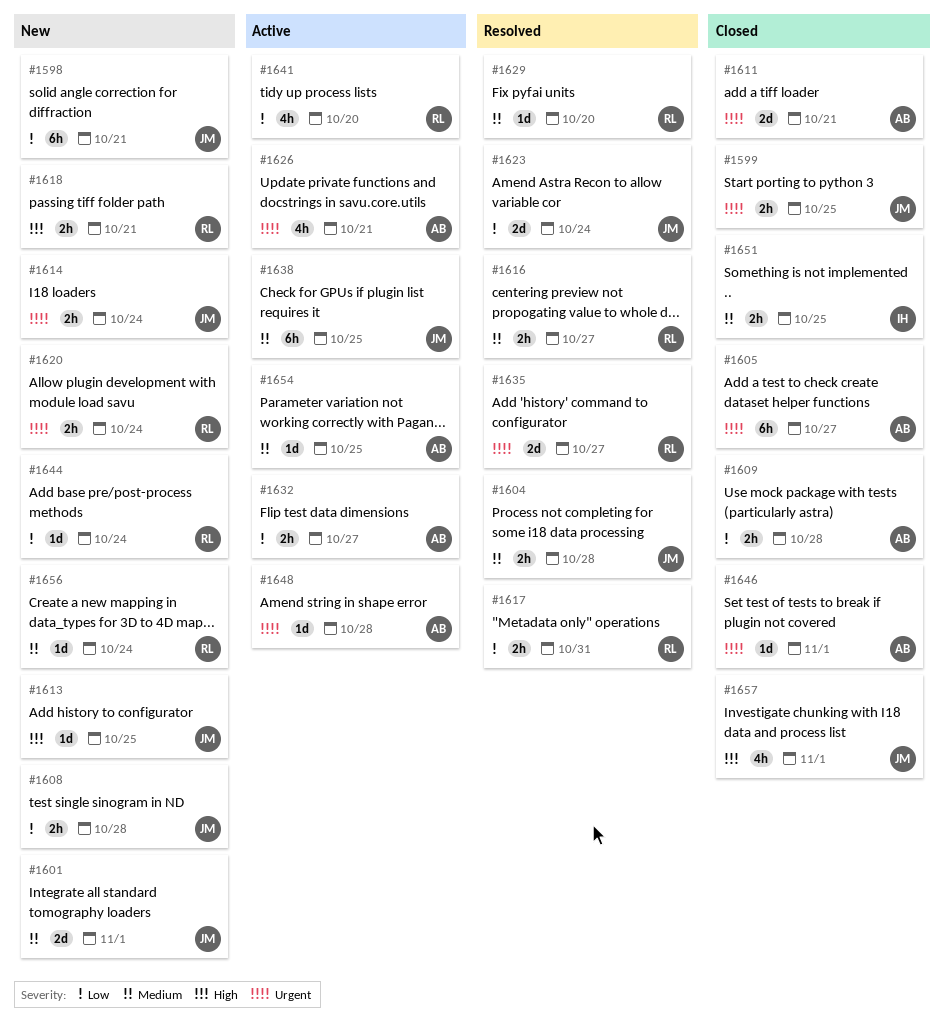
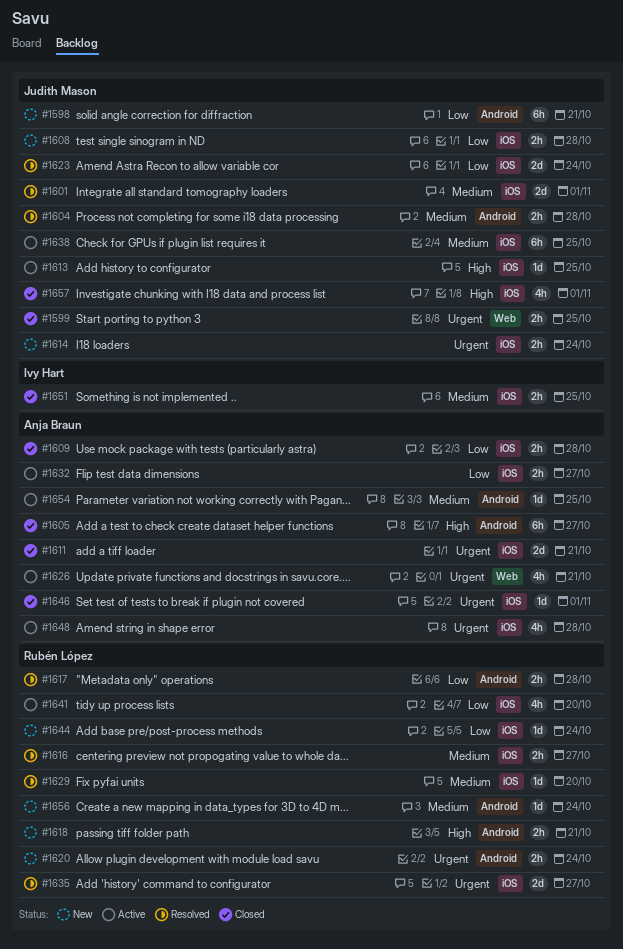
#1601, status: New -> Resolved
#1605, priority: Urgent -> High
#1613, status: New -> Active
#1617, due: Oct 31 -> Oct 28
#1648, estimate: 1d -> 4h

